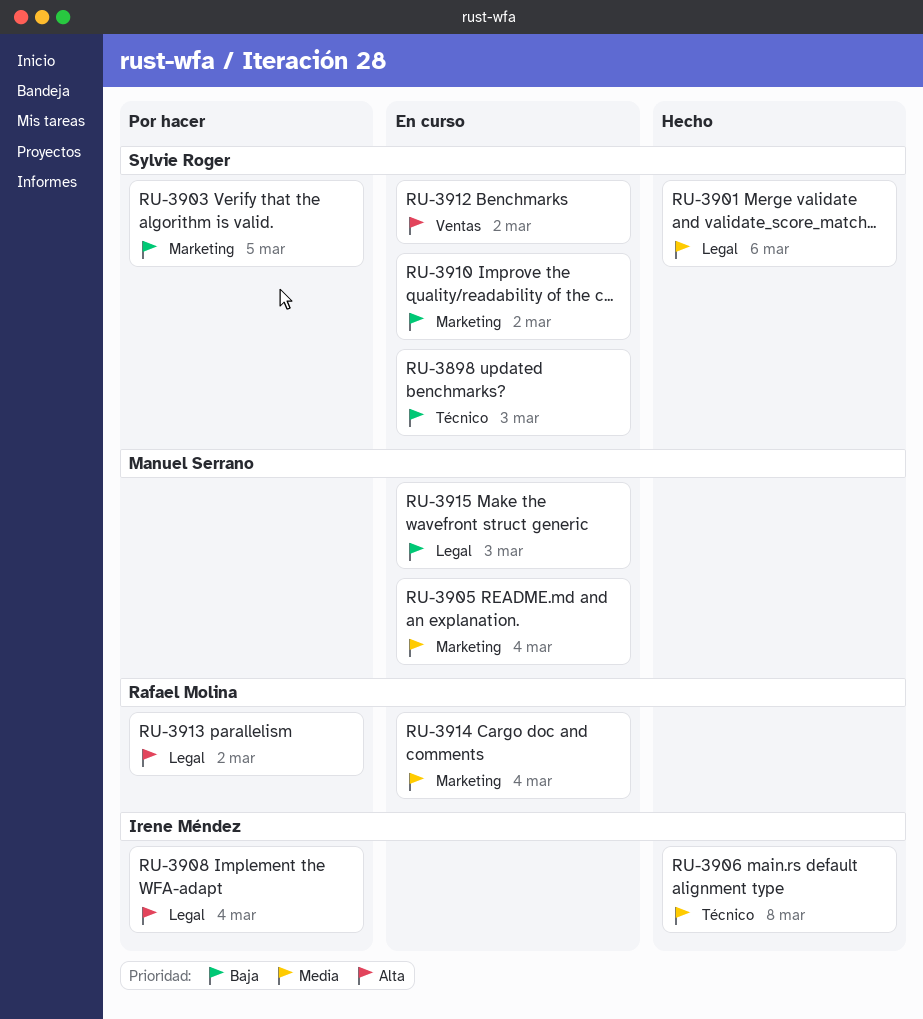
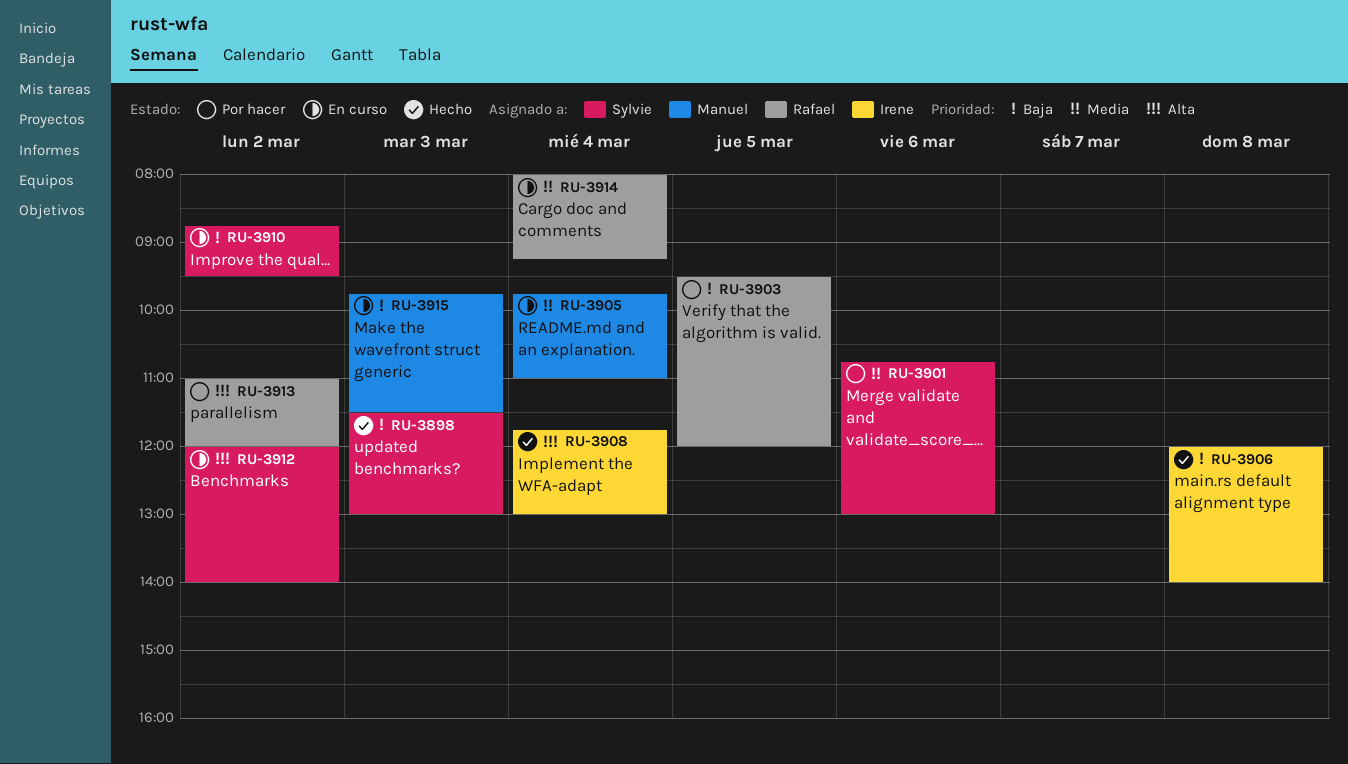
RU-3898, status: En curso -> Hecho
RU-3901, status: Hecho -> Por hacer
RU-3903, owner: Sylvie Roger -> Rafael Molina
RU-3906, priority: Media -> Baja
RU-3908, status: Por hacer -> Hecho

